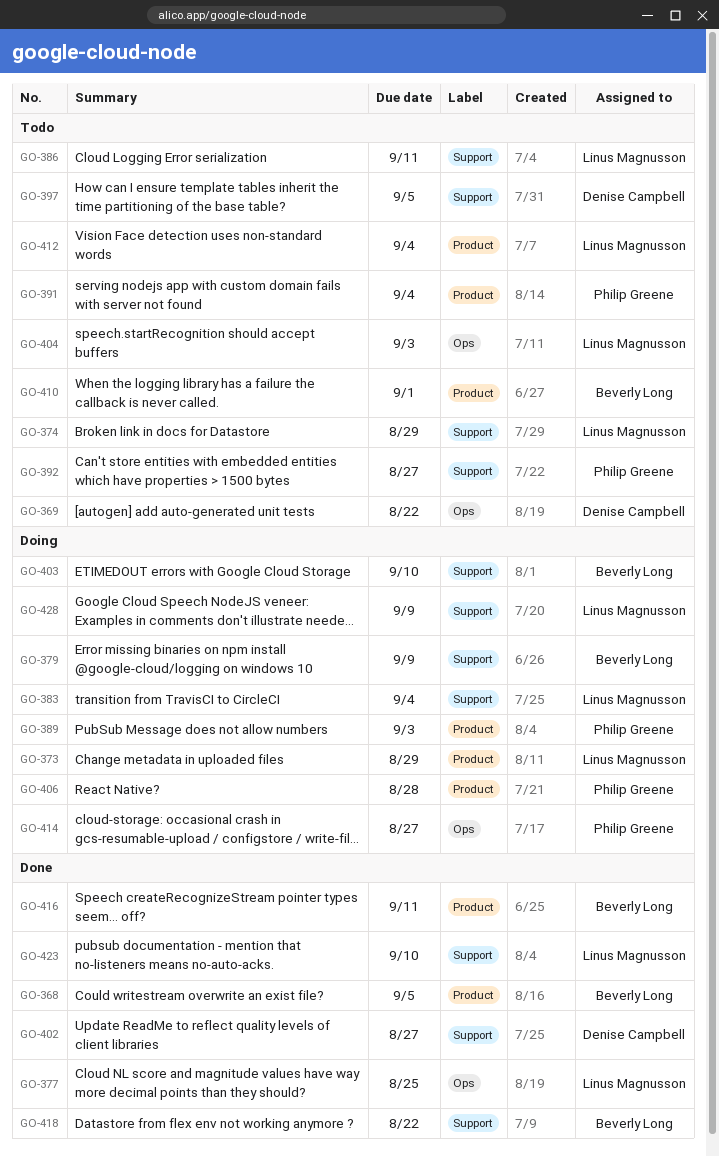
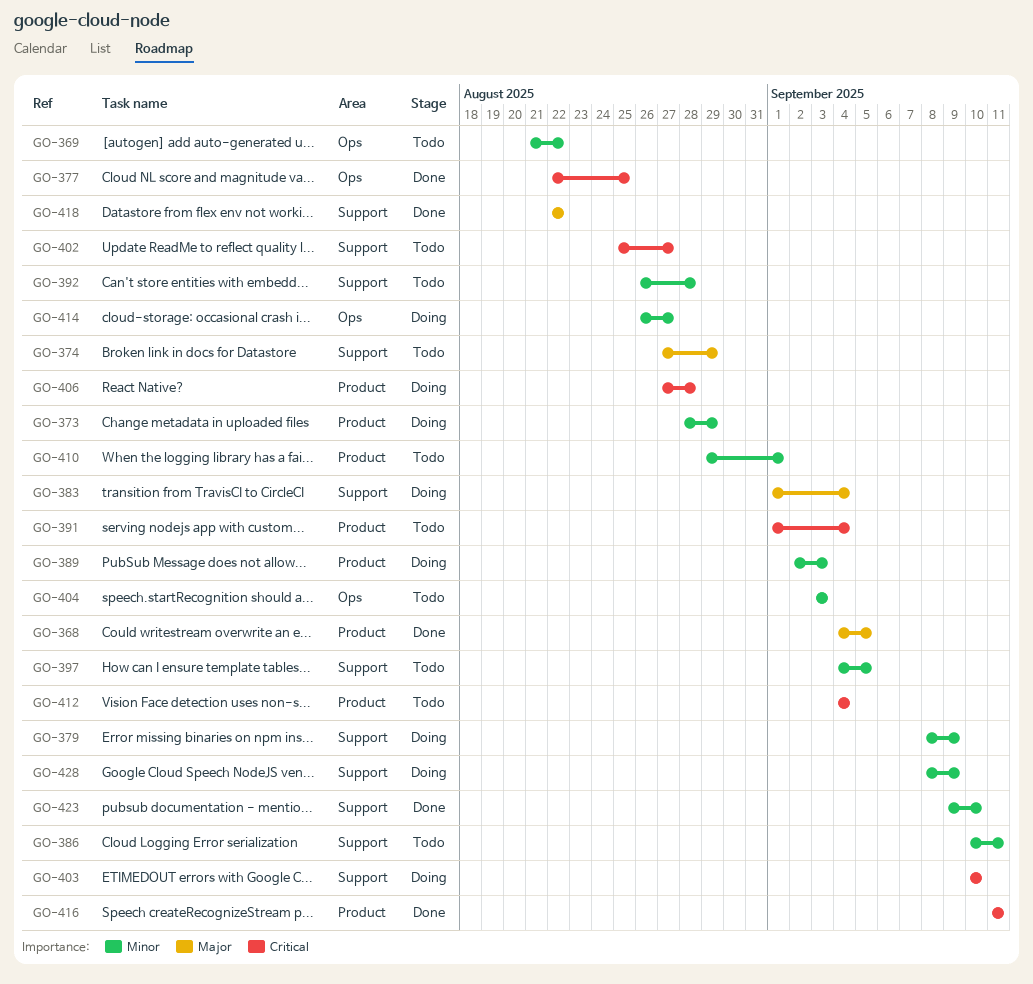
GO-392, due: Aug 27 -> Aug 28
GO-402, status: Done -> Todo

